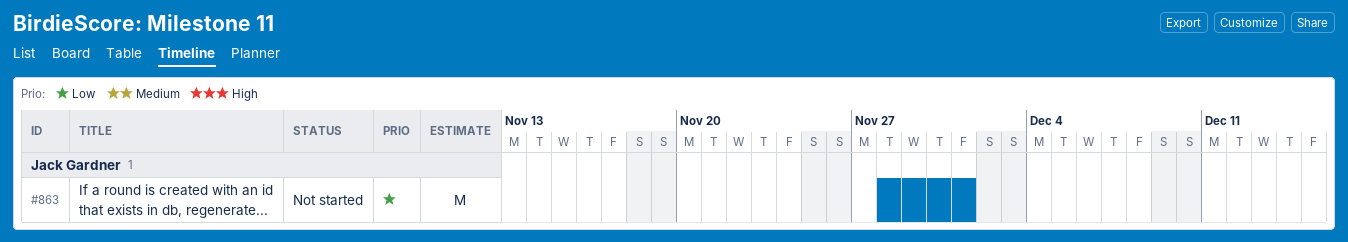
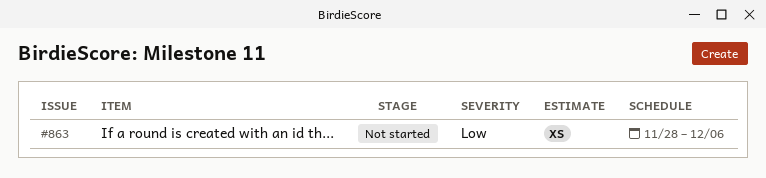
#863, estimate: M -> XS
#863, due: Dec 1 -> Dec 6

